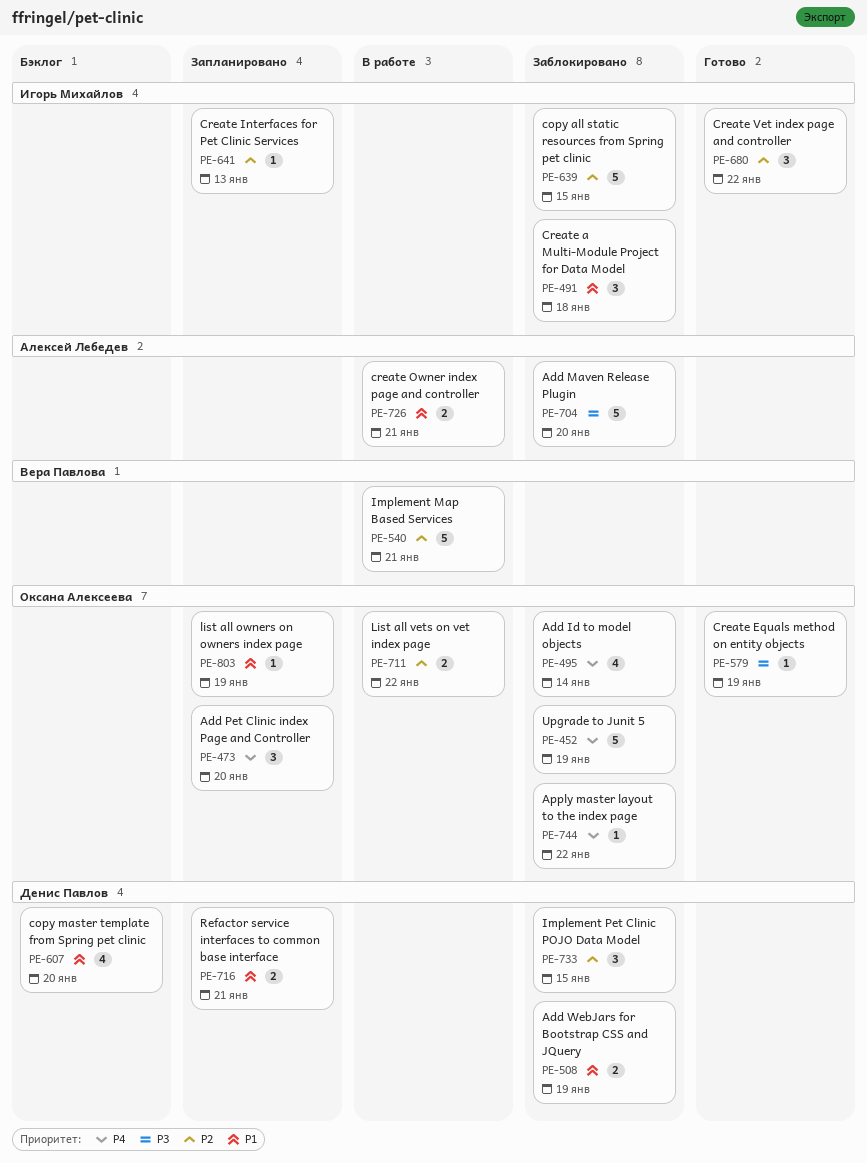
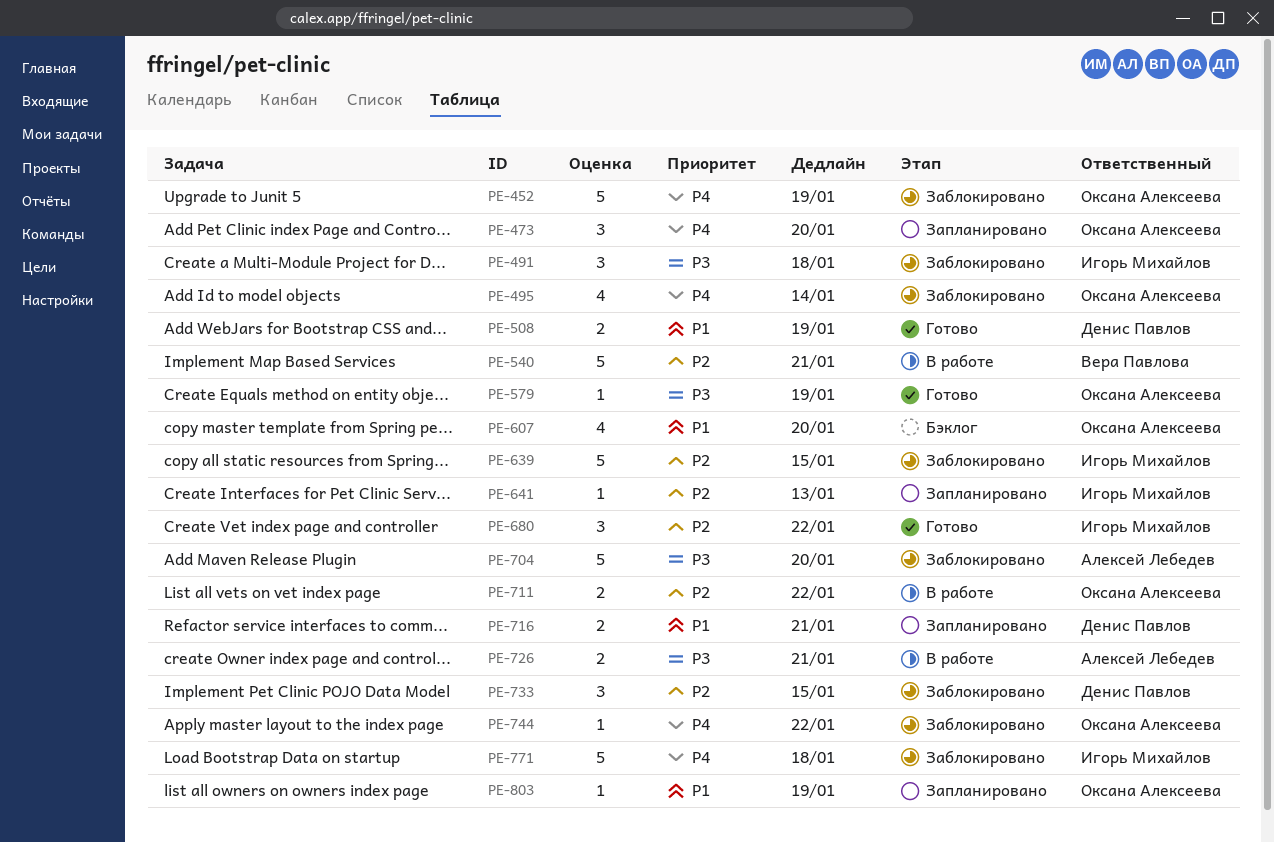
PE-491, priority: P1 -> P3
PE-508, status: Заблокировано -> Готово
PE-607, owner: Денис Павлов -> Оксана Алексеева
PE-726, priority: P1 -> P3
PE-771: none -> present

